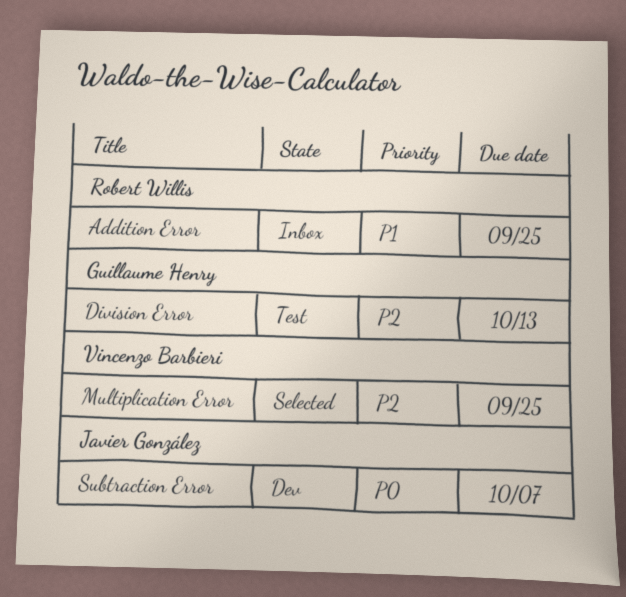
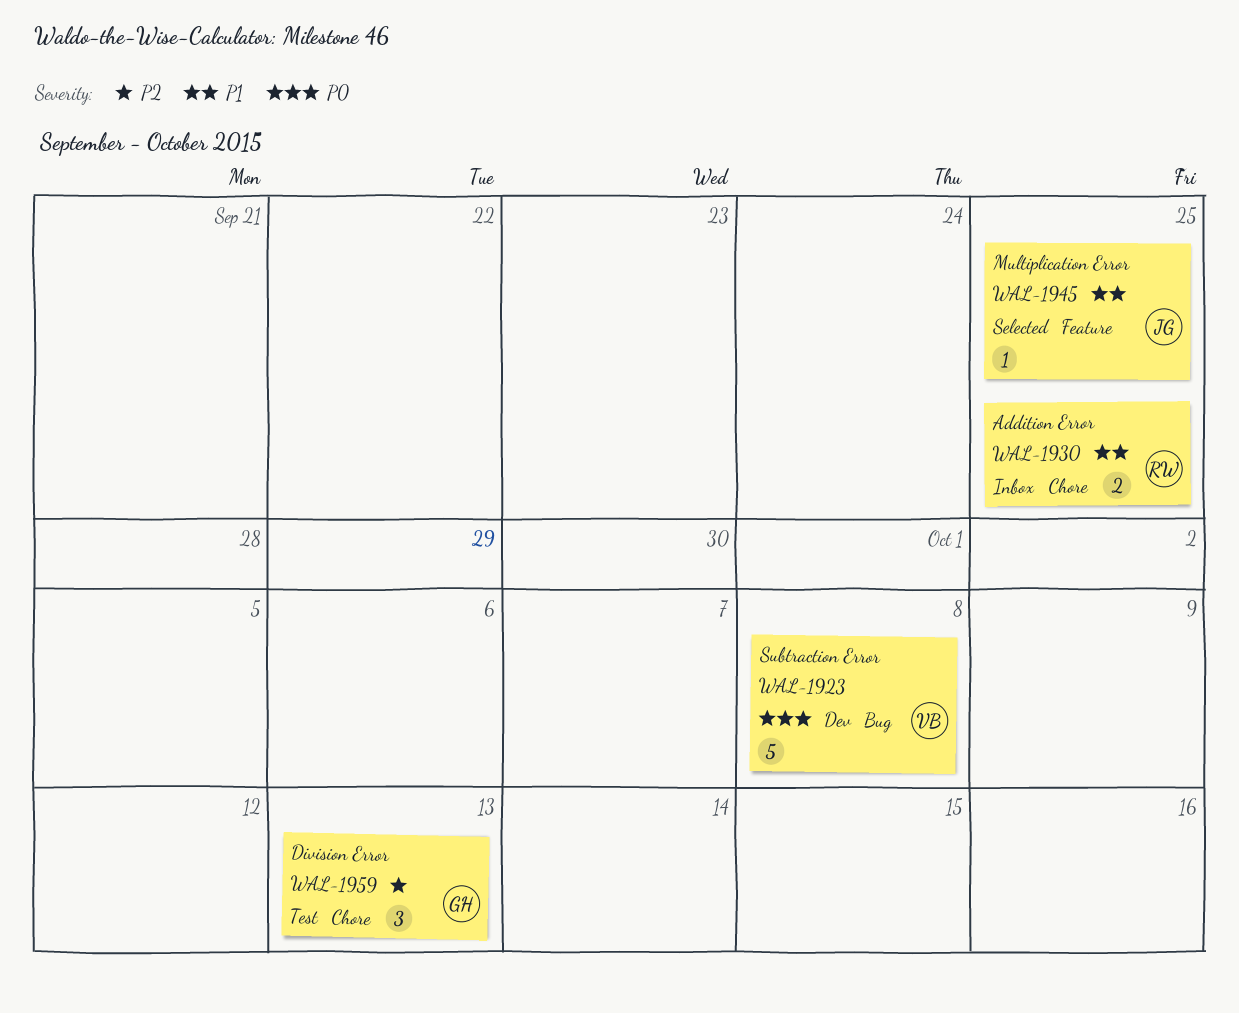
Multiplication Error, owner: Vincenzo Barbieri -> Javier González
Multiplication Error, priority: P2 -> P1
Subtraction Error, owner: Javier González -> Vincenzo Barbieri
Subtraction Error, due: Oct 7 -> Oct 8

